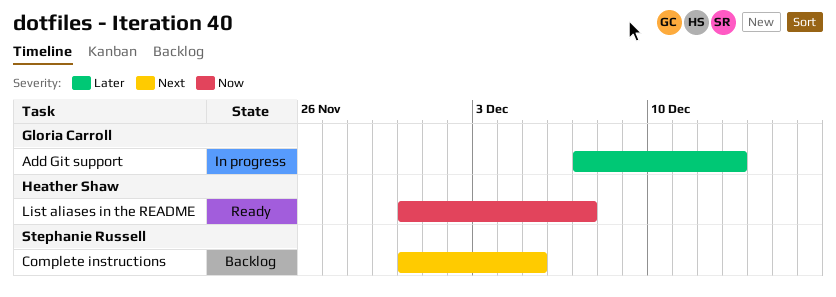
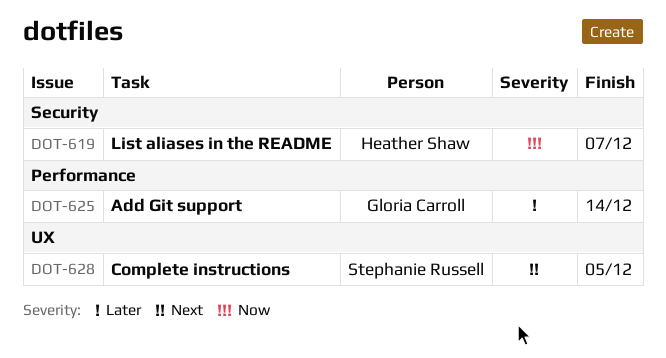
Add Git support, due: Dec 13 -> Dec 14

